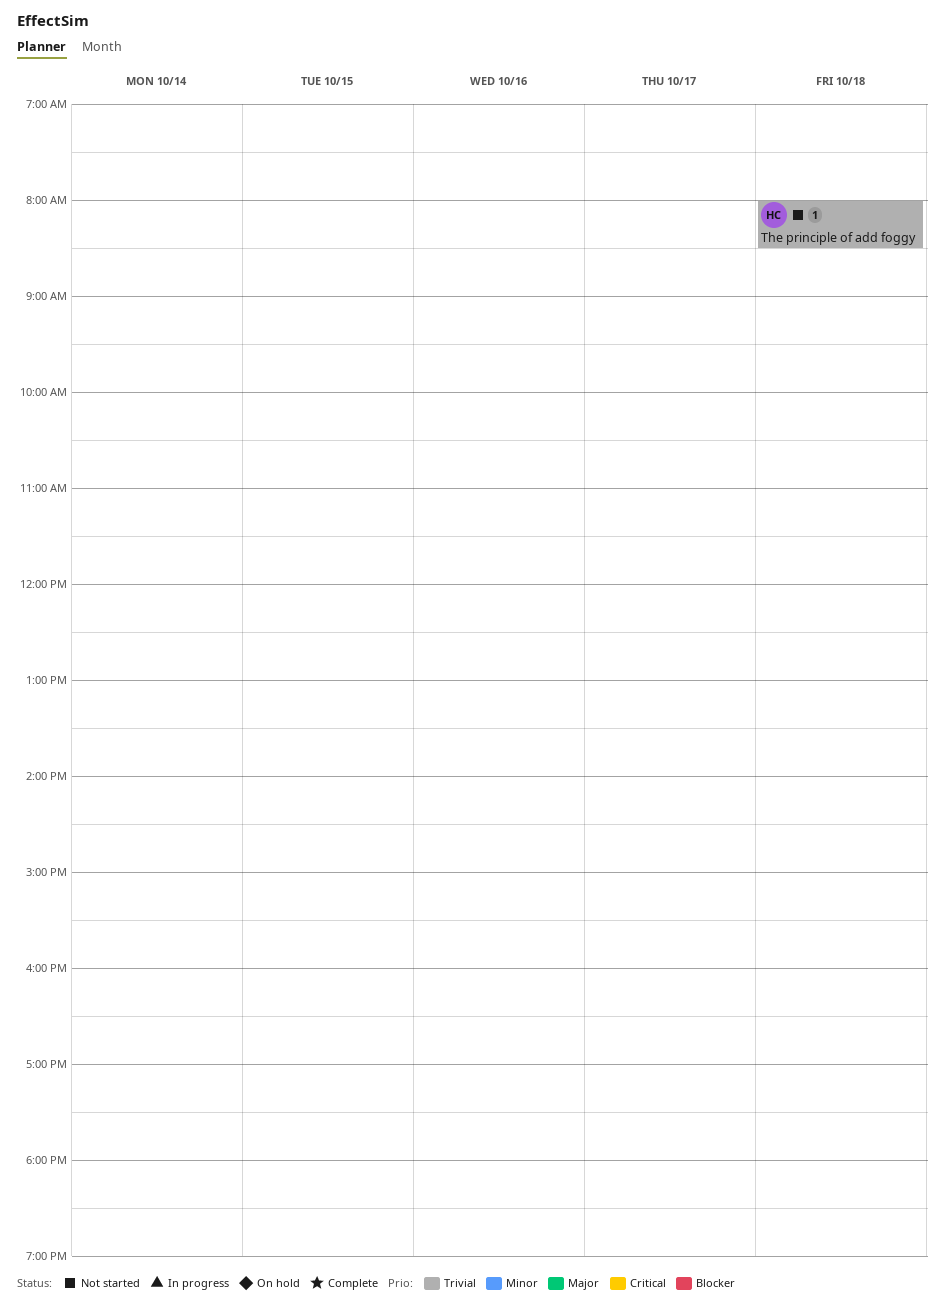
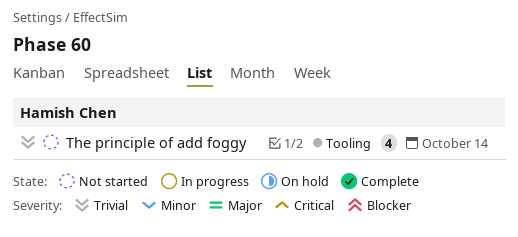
The principle of add foggy, estimate: 1 -> 4
The principle of add foggy, day: Oct 18 -> Oct 14

